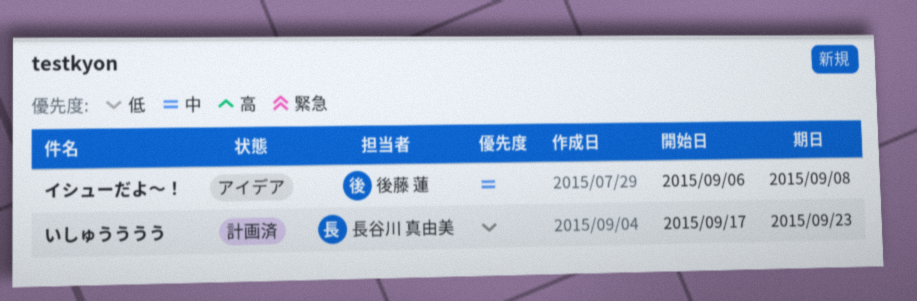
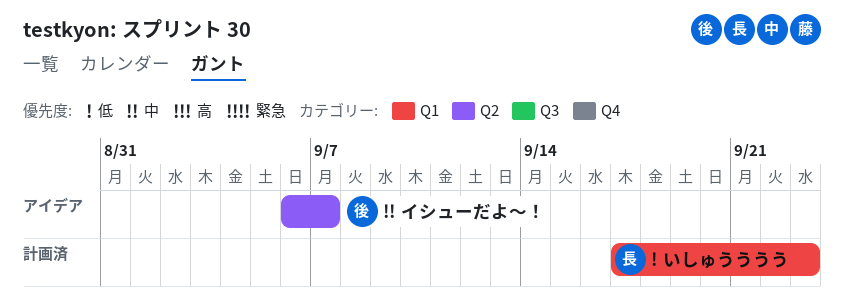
イシューだよ〜！, due: Sep 8 -> Sep 7

